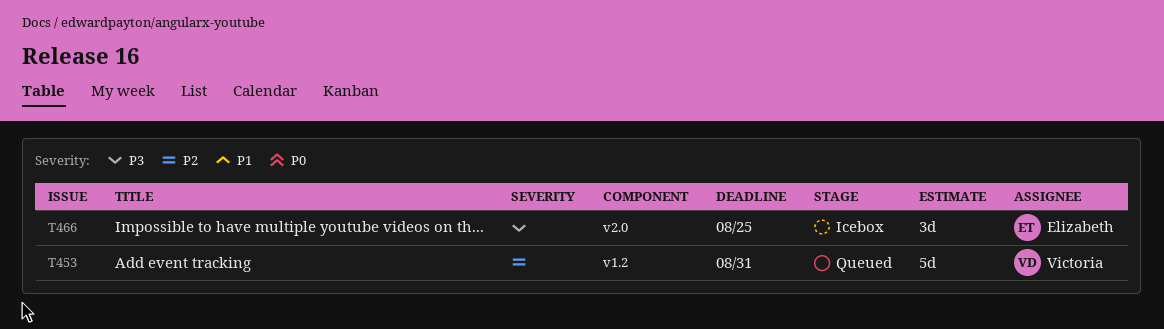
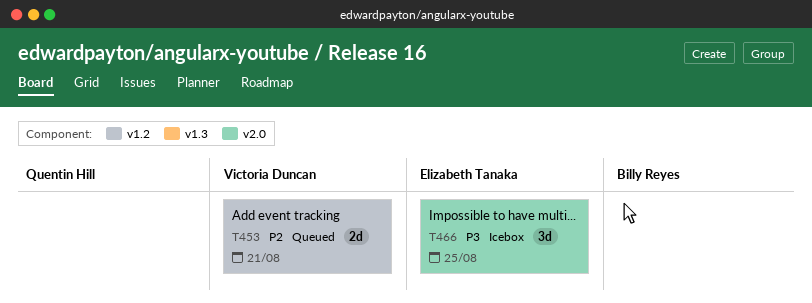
T453, estimate: 5d -> 2d
T453, due: Aug 31 -> Aug 21

